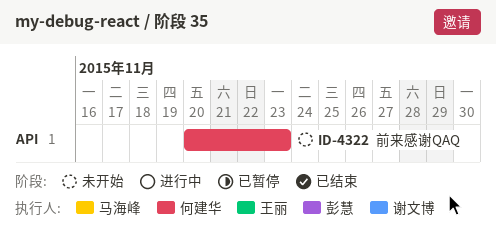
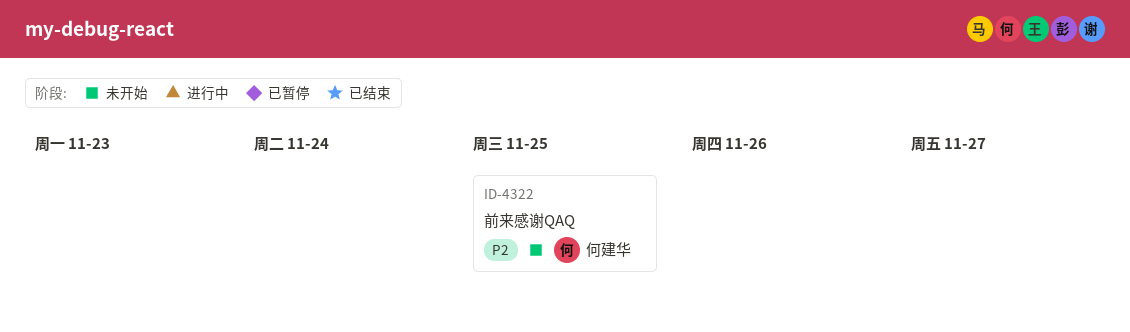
ID-4322, due: Nov 23 -> Nov 25

